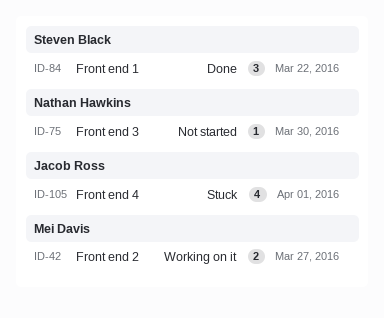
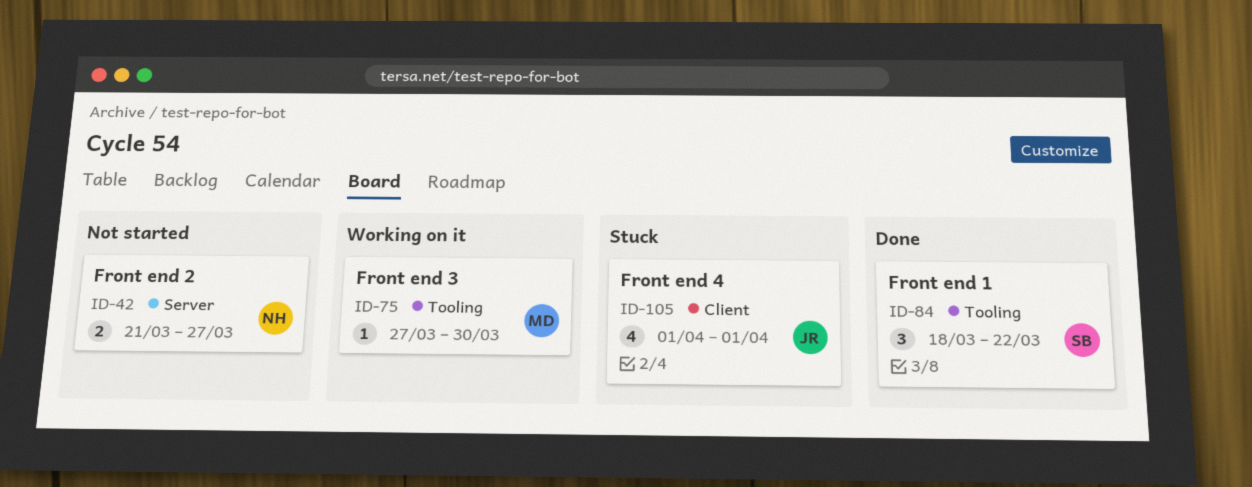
ID-42, status: Working on it -> Not started
ID-42, owner: Mei Davis -> Nathan Hawkins
ID-75, status: Not started -> Working on it
ID-75, owner: Nathan Hawkins -> Mei Davis

